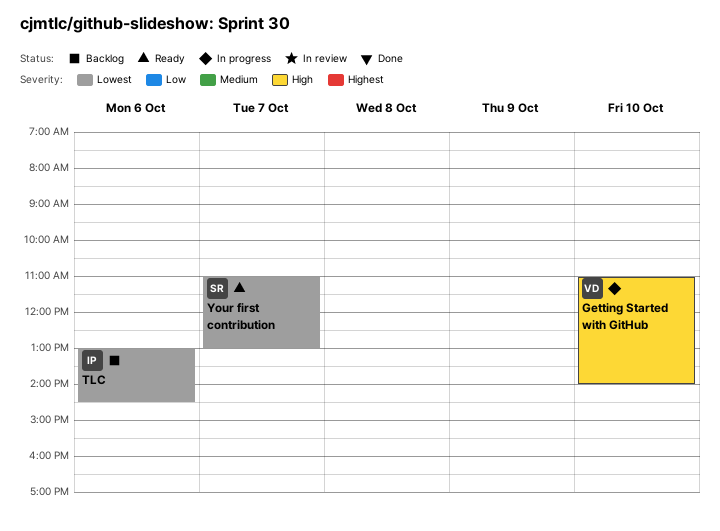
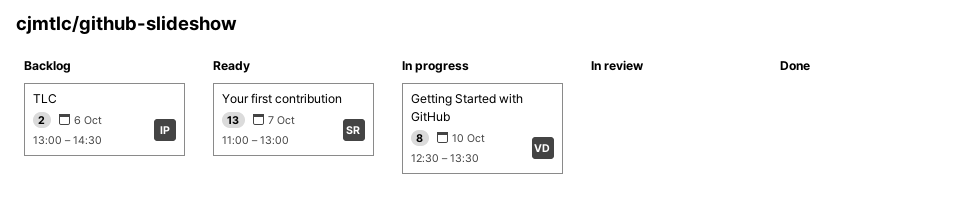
Getting Started with GitHub, begins: 11:00 -> 12:30
Getting Started with GitHub, ends: 14:00 -> 13:30

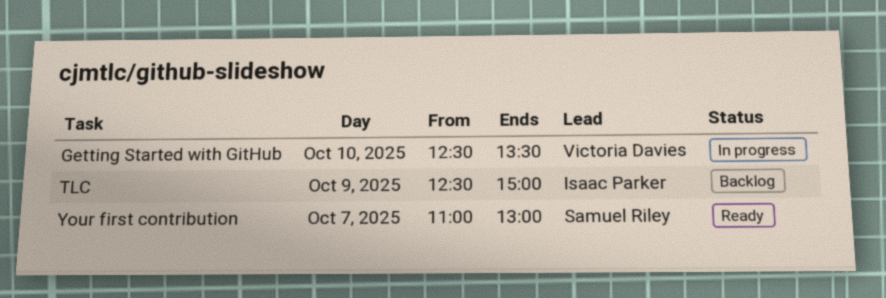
TLC, day: Oct 6 -> Oct 9
TLC, begins: 13:00 -> 12:30
TLC, ends: 14:30 -> 15:00

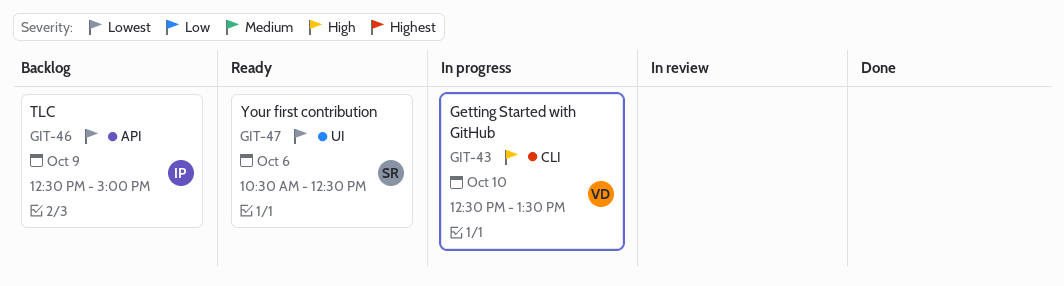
Your first contribution, day: Oct 7 -> Oct 6
Your first contribution, begins: 11:00 -> 10:30
Your first contribution, ends: 13:00 -> 12:30

